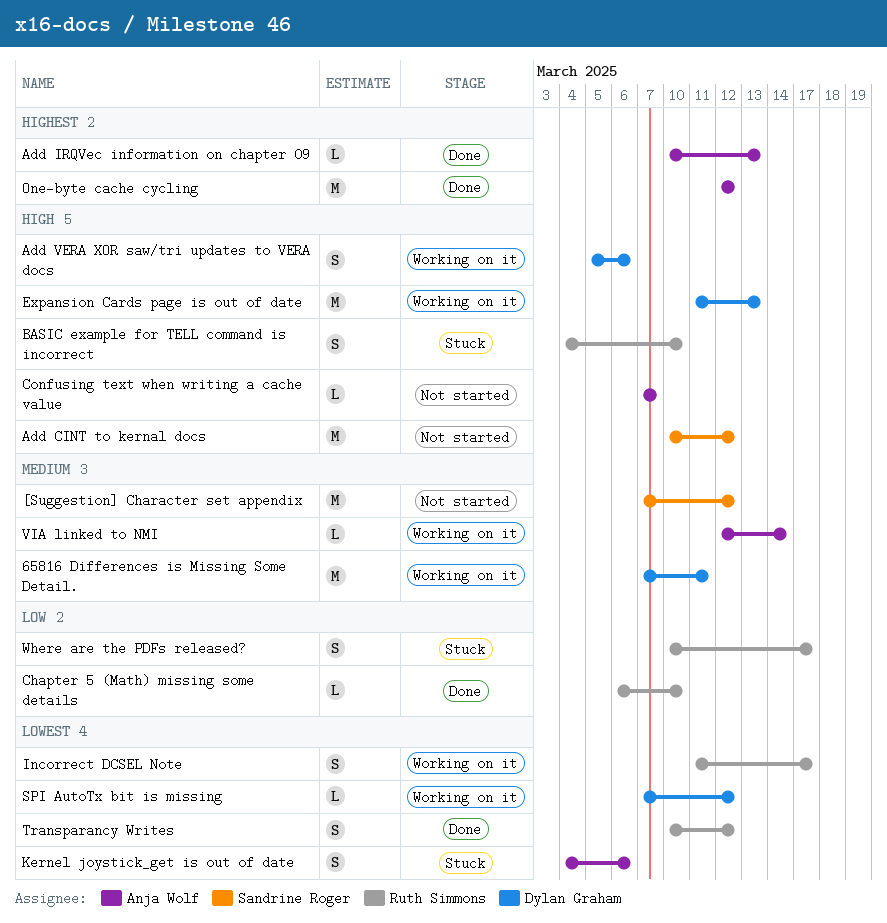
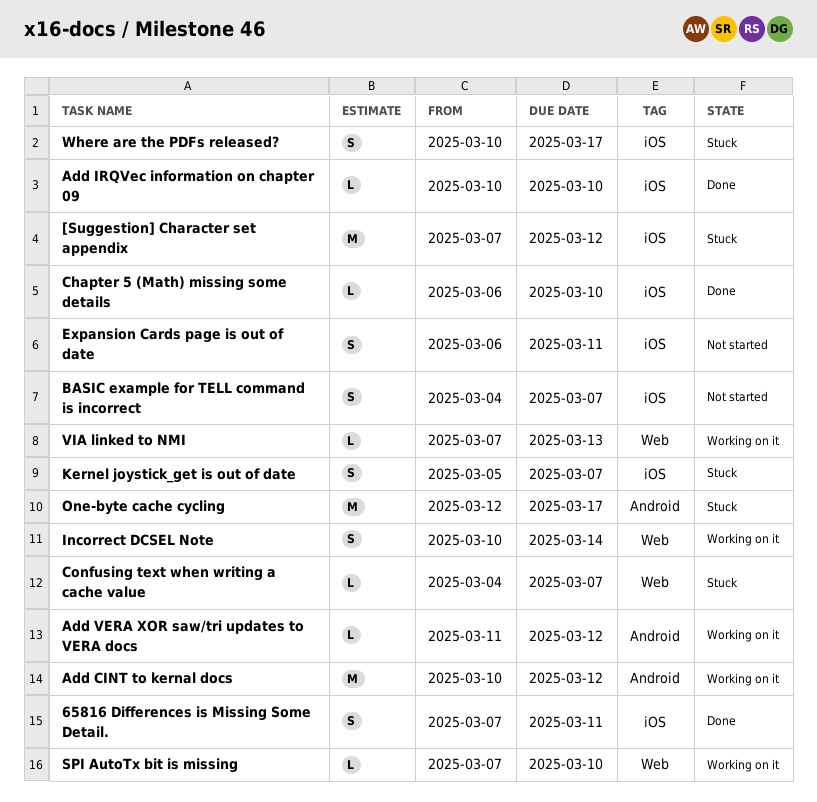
65816 Differences is Missing Some Detail., status: Working on it -> Done
65816 Differences is Missing Some Detail., estimate: M -> S
[Suggestion] Character set appendix, status: Not started -> Stuck
Add CINT to kernal docs, status: Not started -> Working on it
Add IRQVec information on chapter 09, due: Mar 13 -> Mar 10
Add VERA XOR saw/tri updates to VERA docs, estimate: S -> L
Add VERA XOR saw/tri updates to VERA docs, start: Mar 5 -> Mar 11
Add VERA XOR saw/tri updates to VERA docs, due: Mar 6 -> Mar 12
BASIC example for TELL command is incorrect, status: Stuck -> Not started
BASIC example for TELL command is incorrect, due: Mar 10 -> Mar 7
Confusing text when writing a cache value, status: Not started -> Stuck
Confusing text when writing a cache value, start: Mar 7 -> Mar 4
Expansion Cards page is out of date, status: Working on it -> Not started
Expansion Cards page is out of date, estimate: M -> S
Expansion Cards page is out of date, start: Mar 11 -> Mar 6
Expansion Cards page is out of date, due: Mar 13 -> Mar 11
Incorrect DCSEL Note, start: Mar 11 -> Mar 10
Incorrect DCSEL Note, due: Mar 17 -> Mar 14
Kernel joystick_get is out of date, start: Mar 4 -> Mar 5
Kernel joystick_get is out of date, due: Mar 6 -> Mar 7
One-byte cache cycling, status: Done -> Stuck
One-byte cache cycling, due: Mar 12 -> Mar 17
SPI AutoTx bit is missing, due: Mar 12 -> Mar 10
Transparancy Writes: present -> none
VIA linked to NMI, start: Mar 12 -> Mar 7
VIA linked to NMI, due: Mar 14 -> Mar 13

